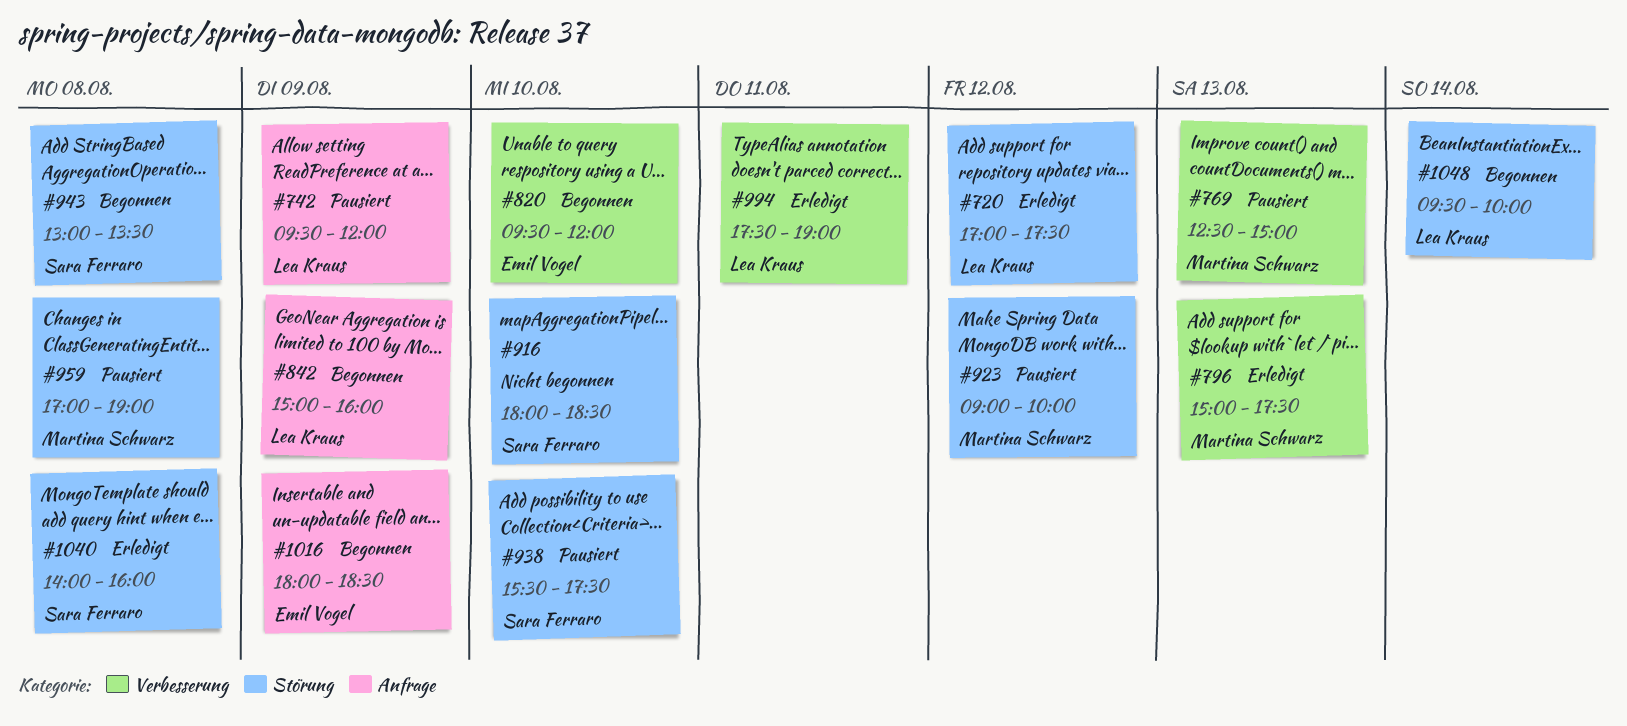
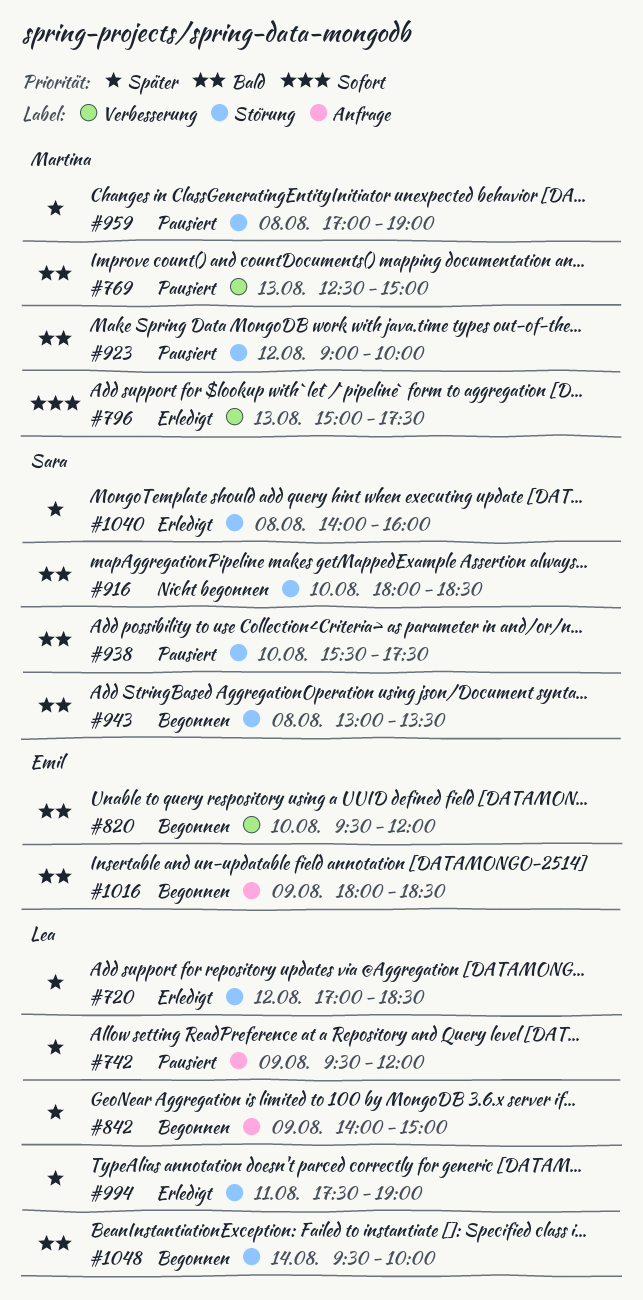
#720, ends: 17:30 -> 18:30
#842, begins: 15:00 -> 14:00
#842, ends: 16:00 -> 15:00
#994, label: Verbesserung -> Störung

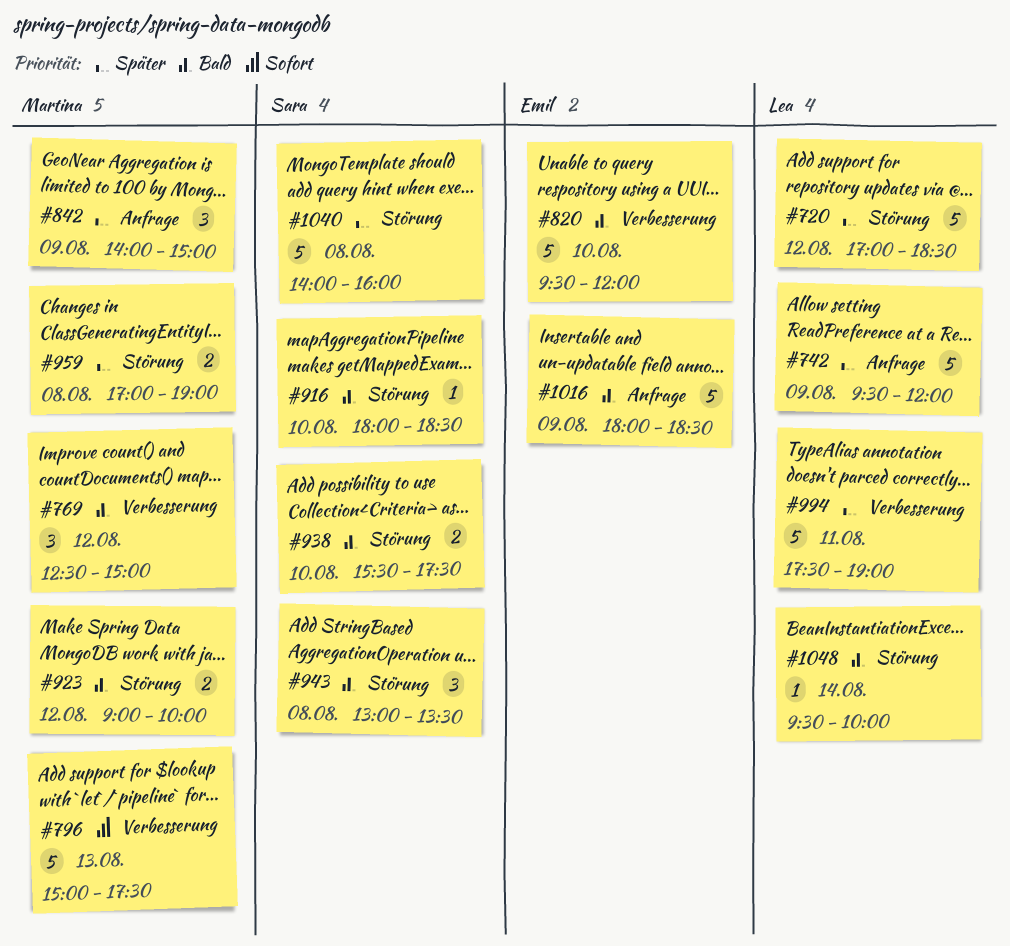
#769, day: Aug 13 -> Aug 12
#842, owner: Lea -> Martina
#994, label: Störung -> Verbesserung

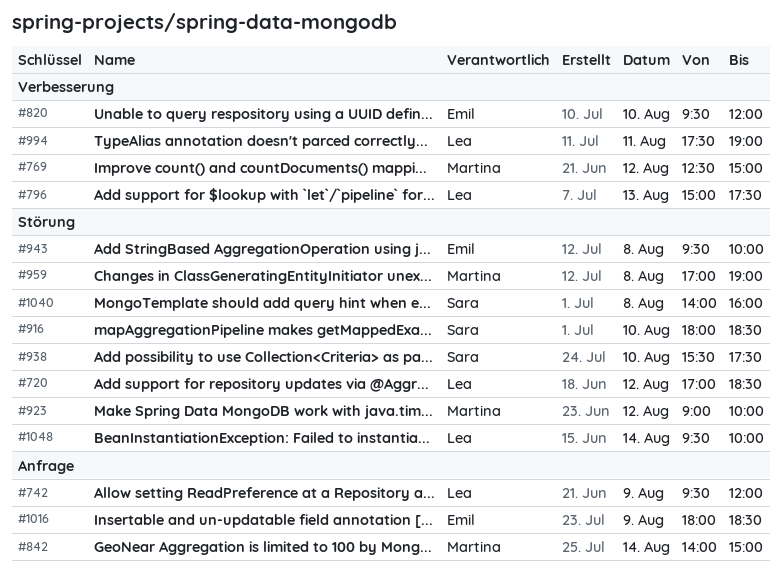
#796, owner: Martina -> Lea
#842, day: Aug 9 -> Aug 14
#943, owner: Sara -> Emil
#943, begins: 13:00 -> 09:30
#943, ends: 13:30 -> 10:00

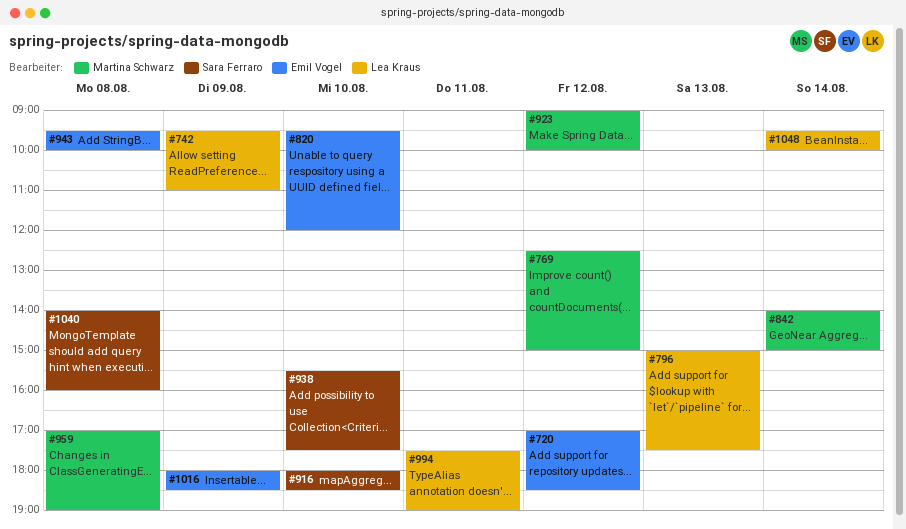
#720, owner: Lea Kraus -> Emil Vogel
#742, ends: 12:00 -> 11:00

